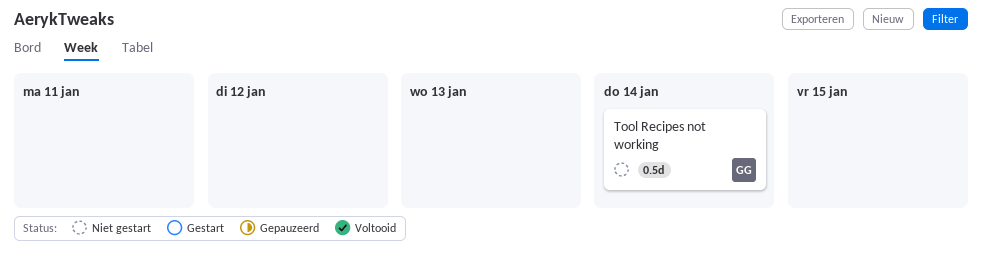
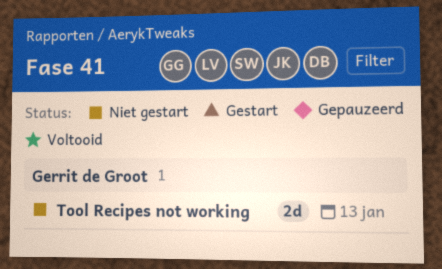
Tool Recipes not working, estimate: 0.5d -> 2d
Tool Recipes not working, due: Jan 14 -> Jan 13

